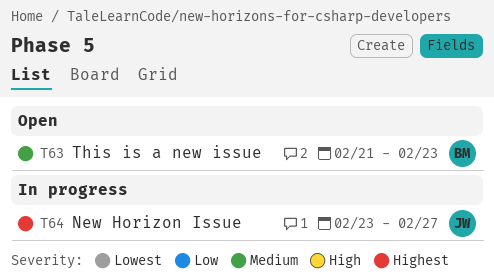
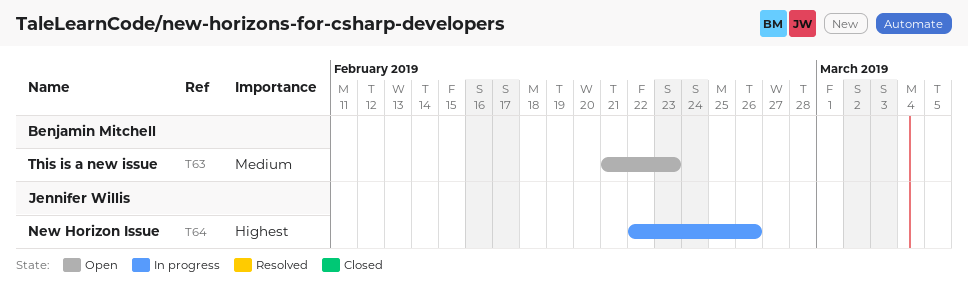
T64, start: Feb 23 -> Feb 22
T64, due: Feb 27 -> Feb 26

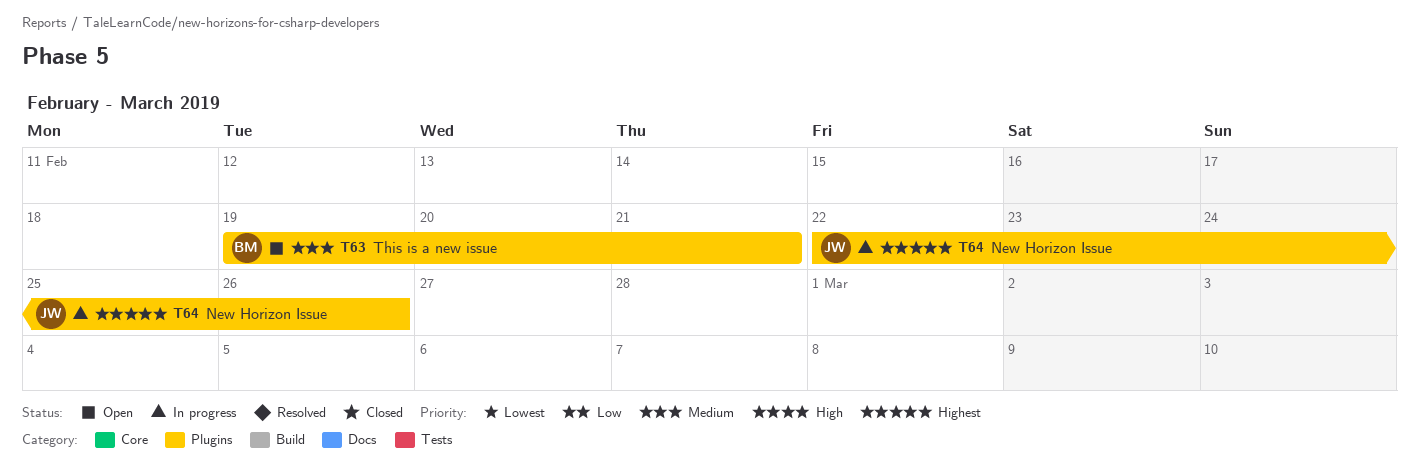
T63, start: Feb 21 -> Feb 19
T63, due: Feb 23 -> Feb 21

